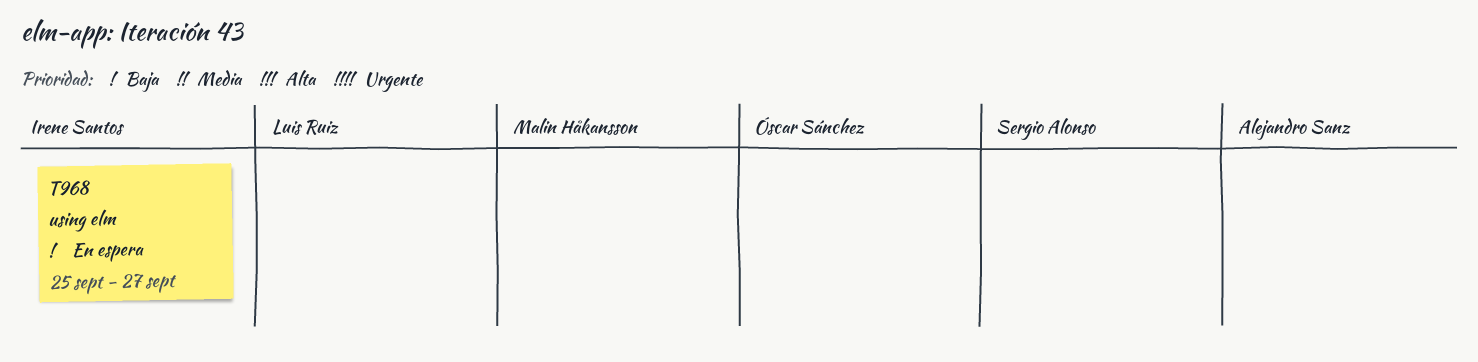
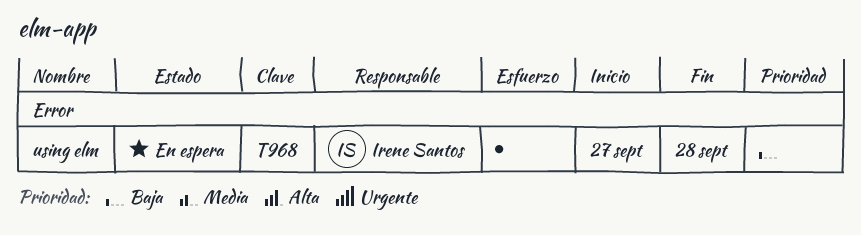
T968, start: Sep 25 -> Sep 27
T968, due: Sep 27 -> Sep 28

